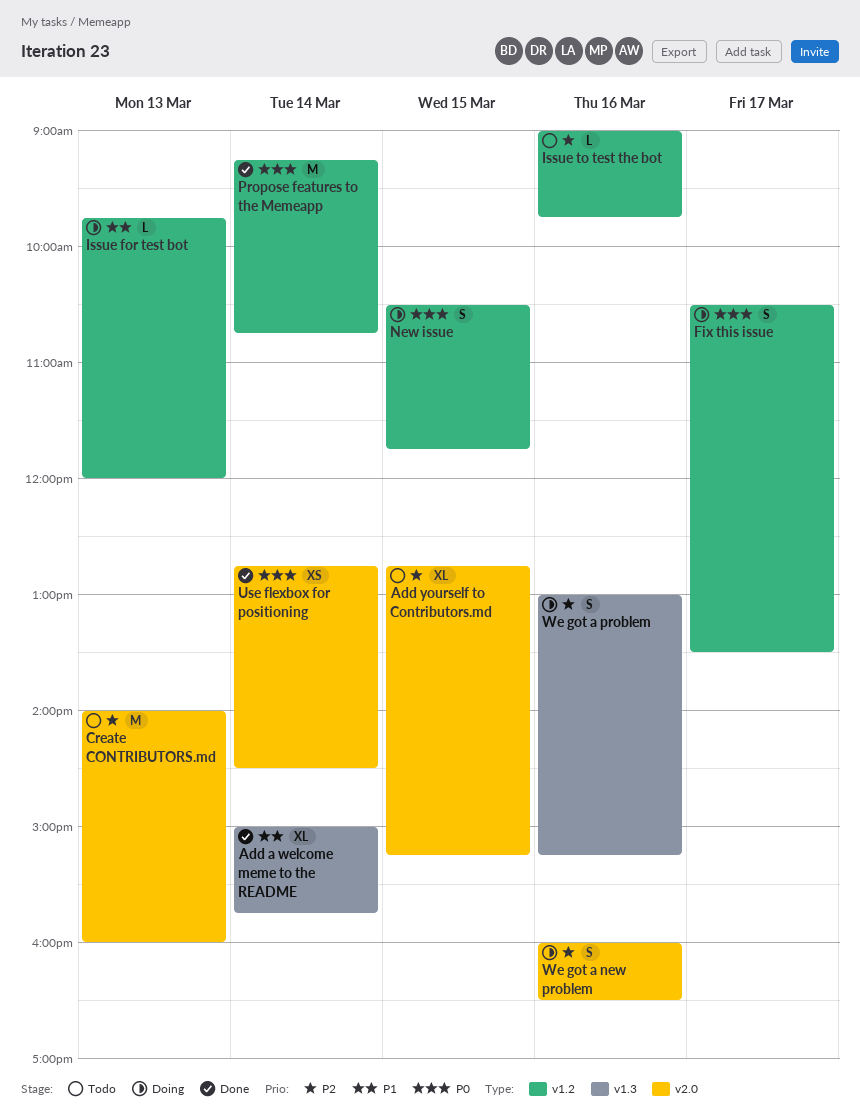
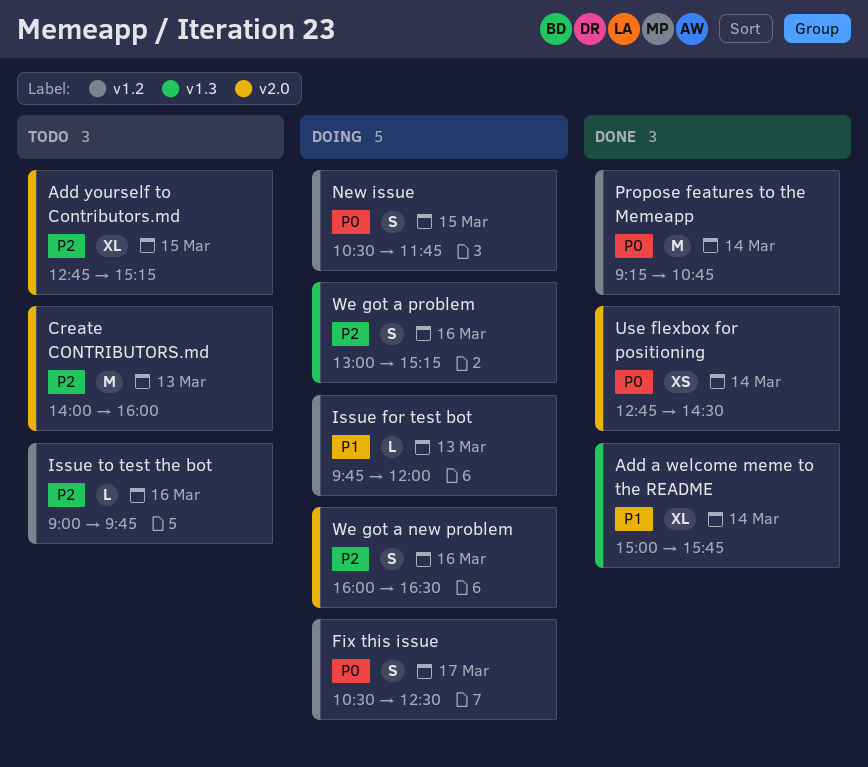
Fix this issue, ends: 13:30 -> 12:30

